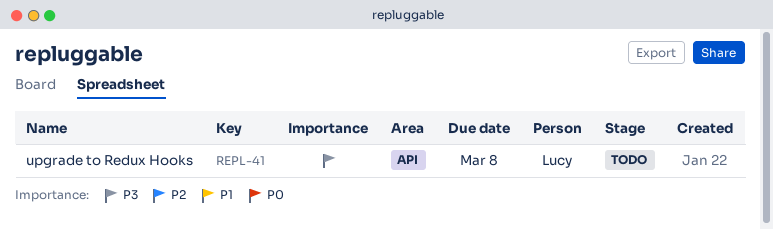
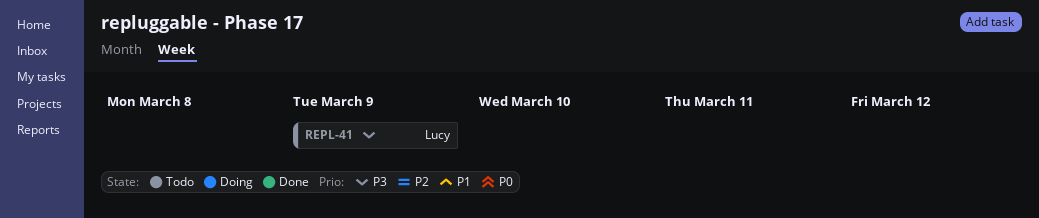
REPL-41, due: Mar 8 -> Mar 9

